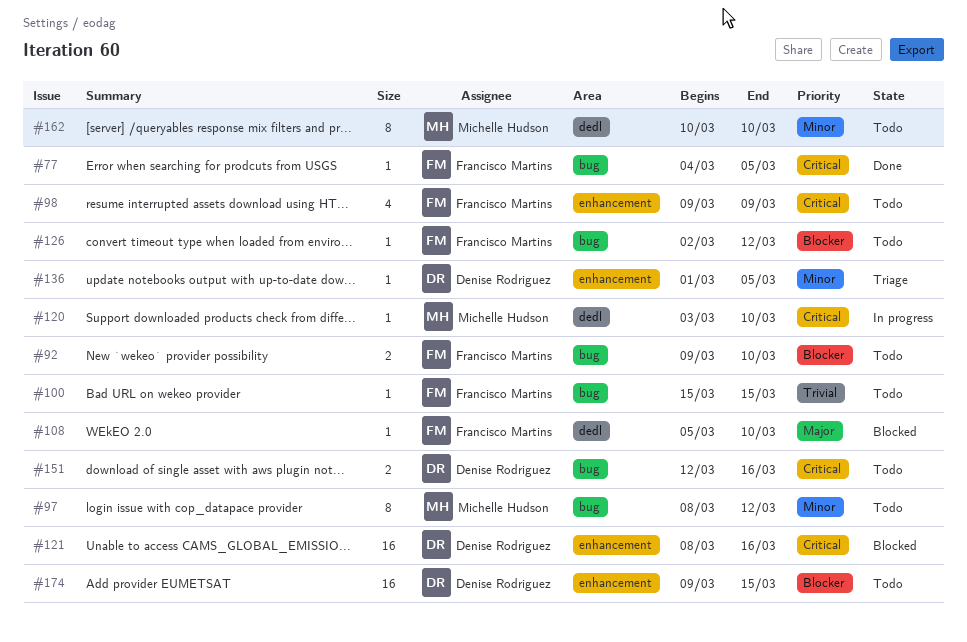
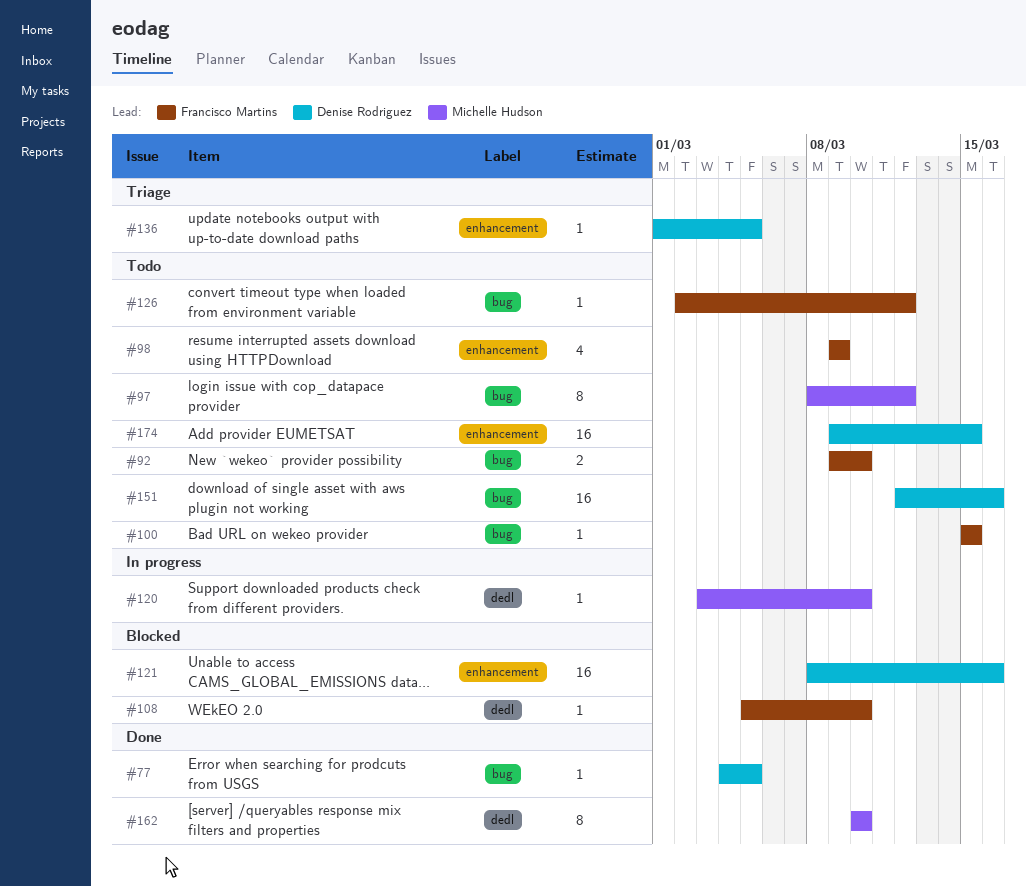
#77, owner: Francisco Martins -> Denise Rodriguez
#151, estimate: 2 -> 16
#162, status: Todo -> Done

